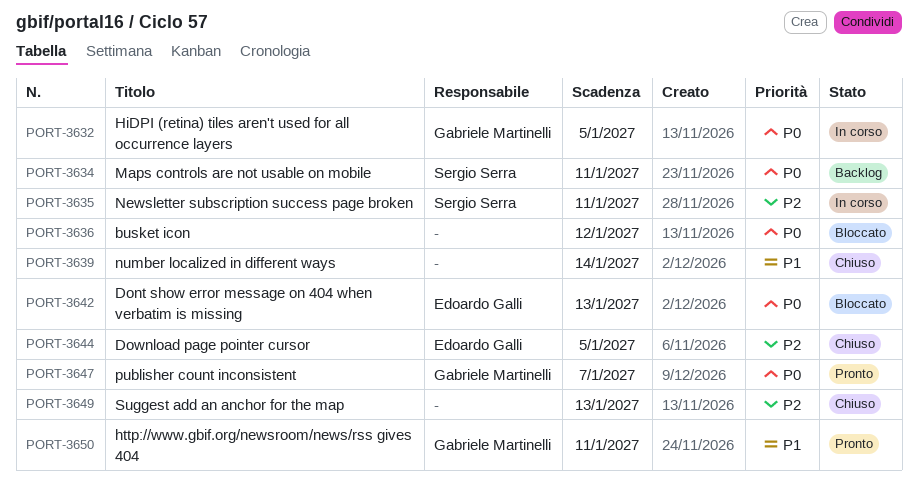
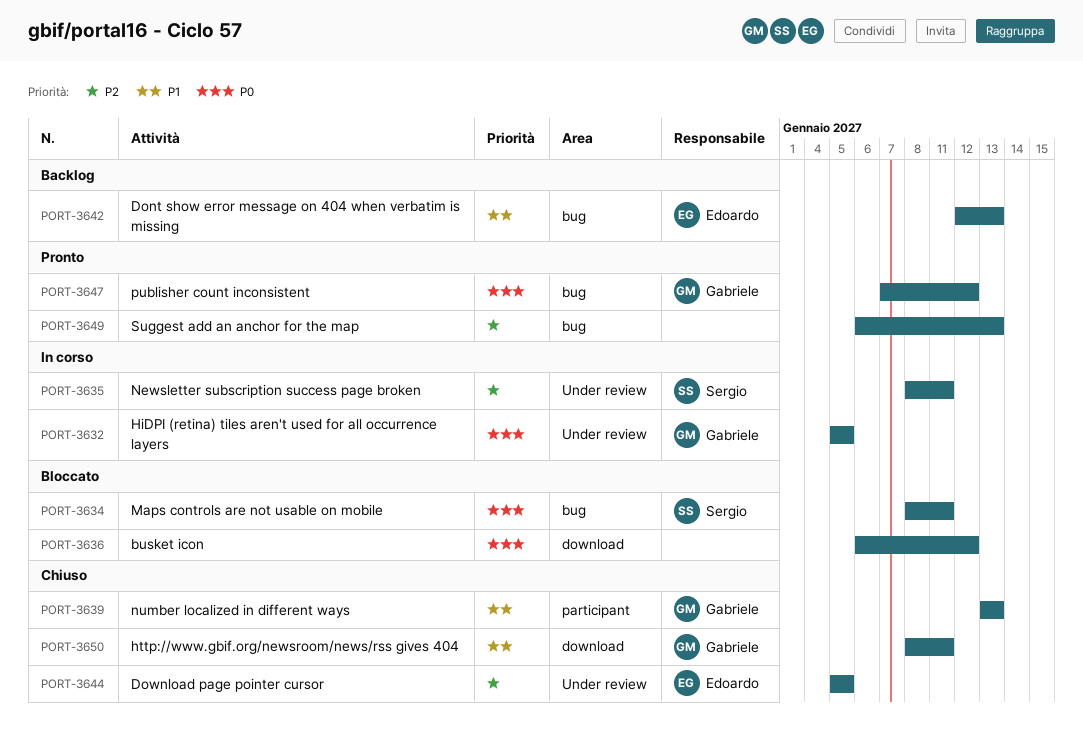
PORT-3634, status: Backlog -> Bloccato
PORT-3639, owner: none -> Gabriele Martinelli
PORT-3639, due: Jan 14 -> Jan 13
PORT-3642, status: Bloccato -> Backlog
PORT-3642, priority: P0 -> P1
PORT-3647, due: Jan 7 -> Jan 12
PORT-3649, status: Chiuso -> Pronto
PORT-3650, status: Pronto -> Chiuso

